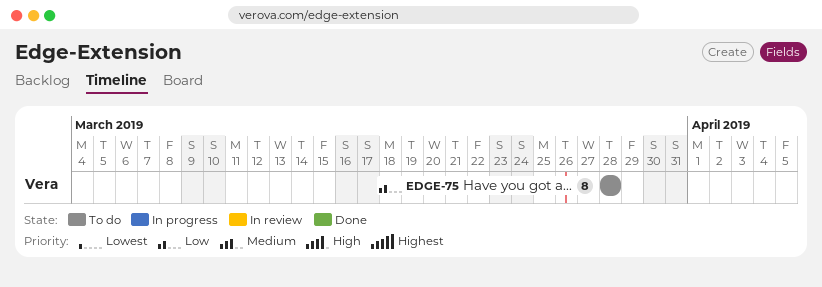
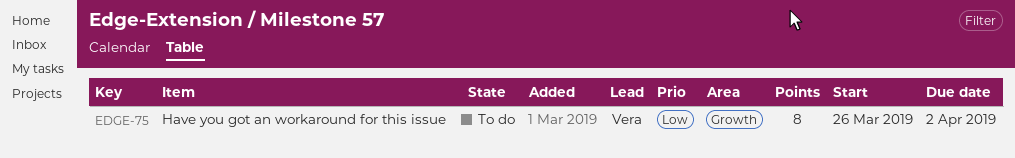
EDGE-75, start: Mar 28 -> Mar 26
EDGE-75, due: Mar 28 -> Apr 2

